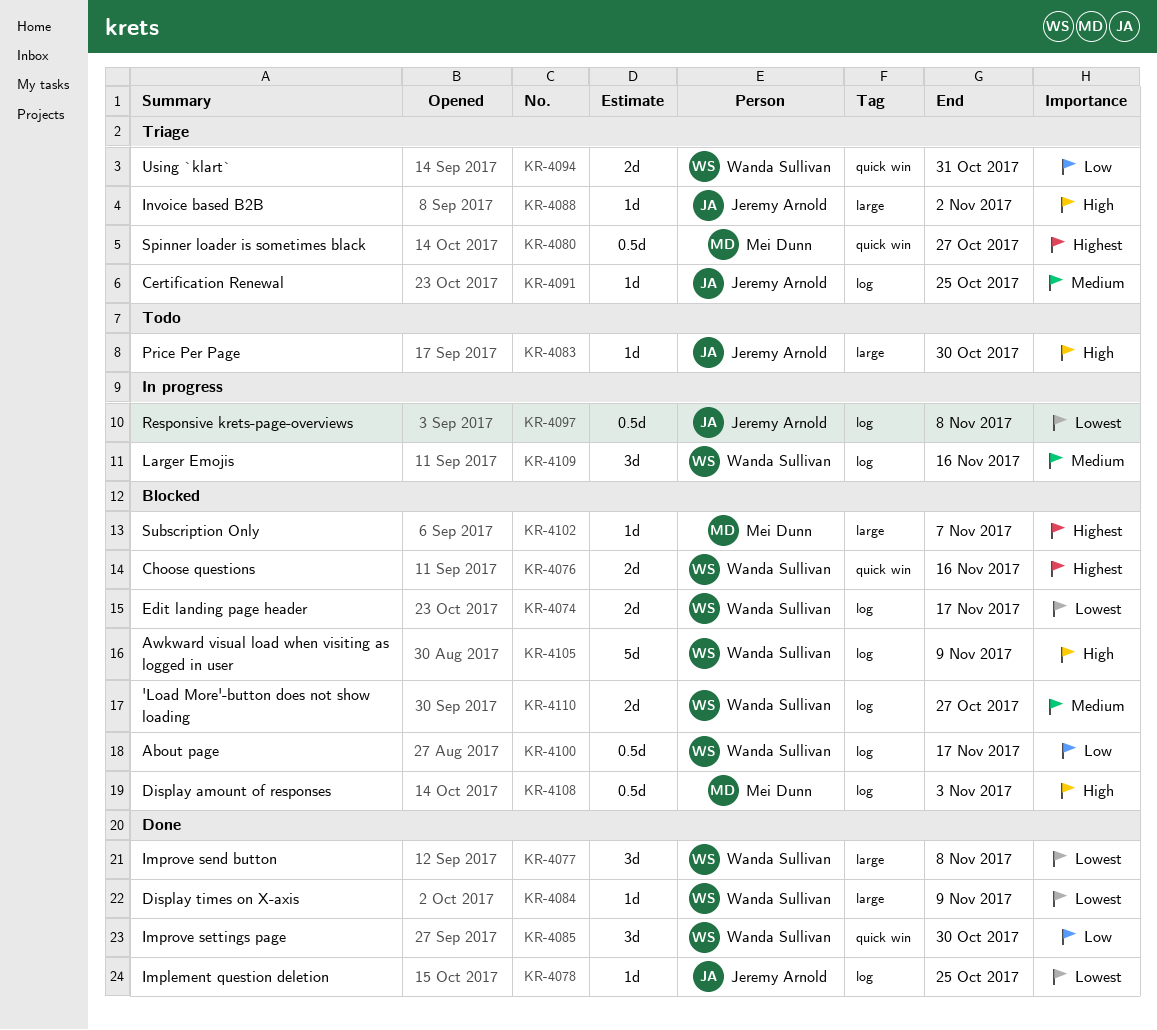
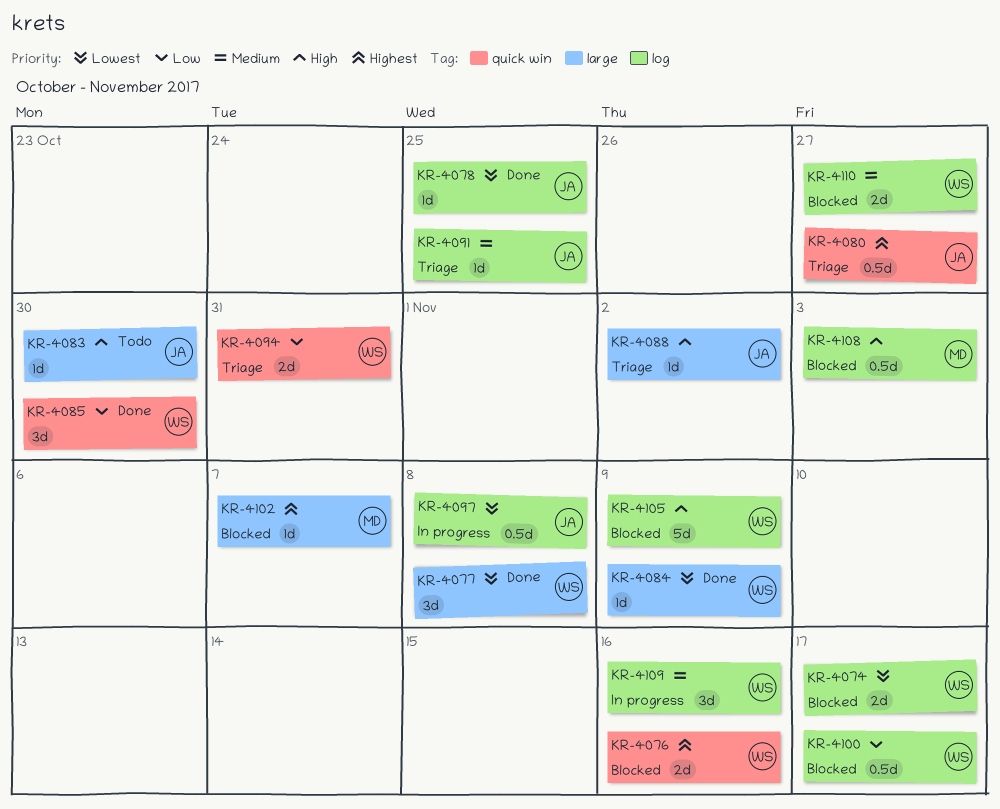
KR-4080, owner: Mei Dunn -> Jeremy Arnold

